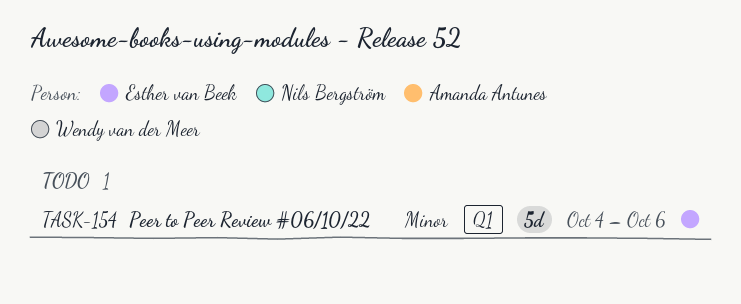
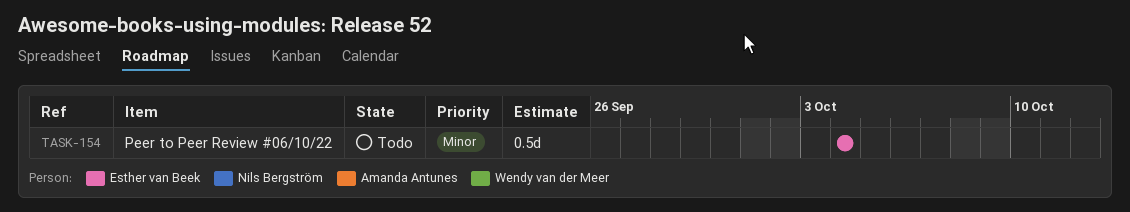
TASK-154, estimate: 5d -> 0.5d
TASK-154, due: Oct 6 -> Oct 4

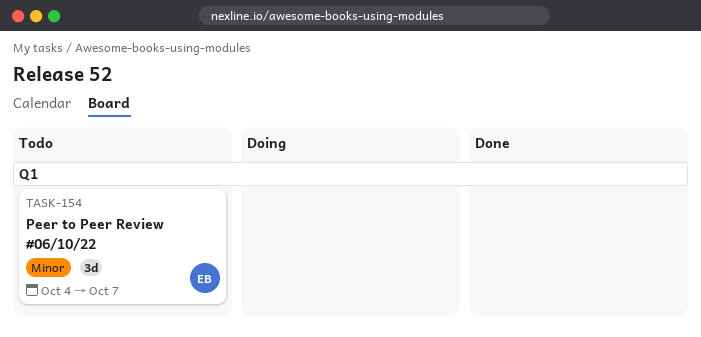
TASK-154, estimate: 0.5d -> 3d
TASK-154, due: Oct 4 -> Oct 7

